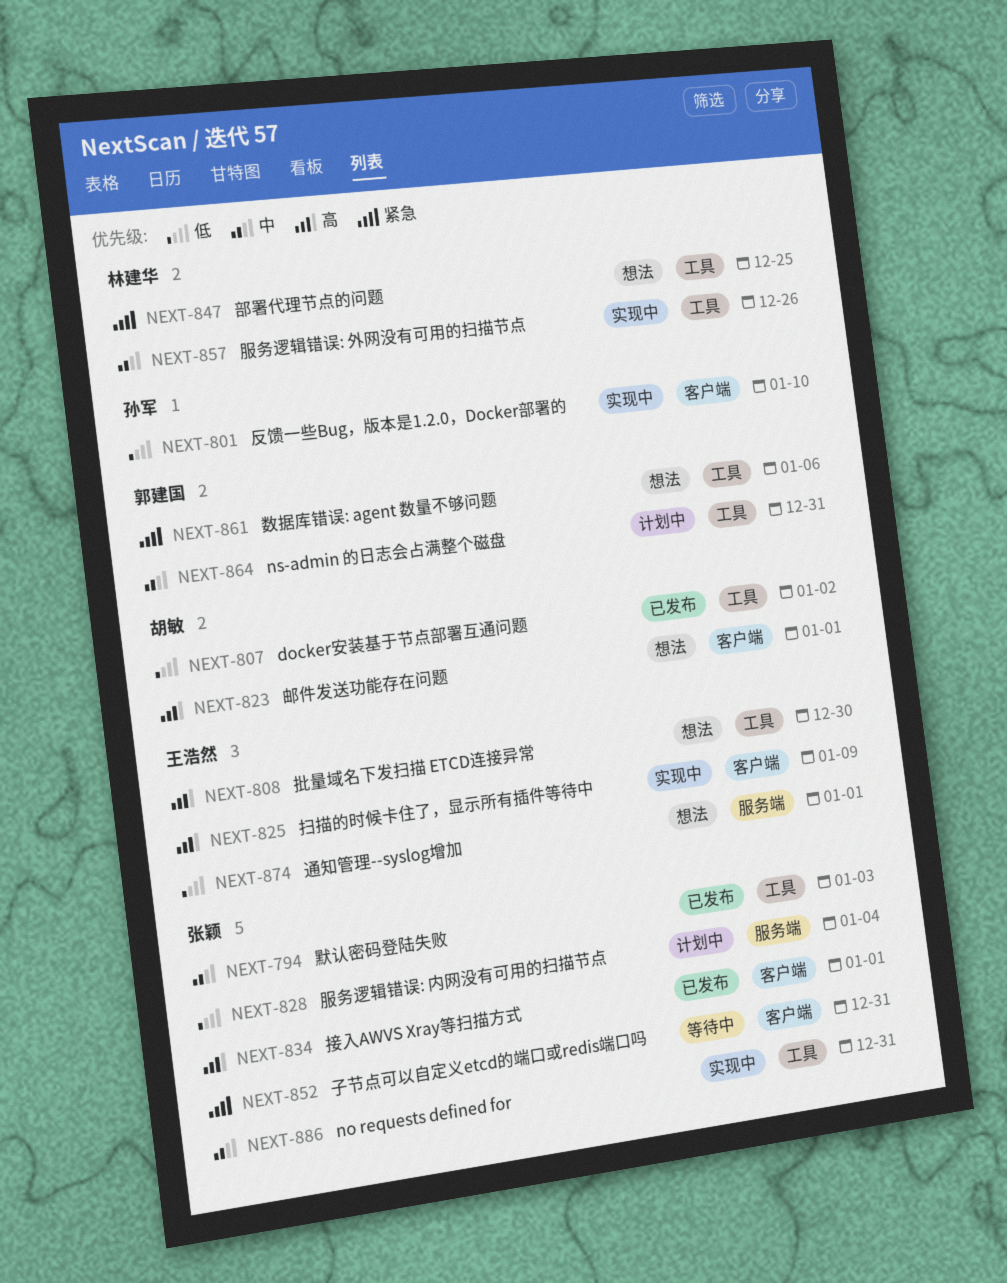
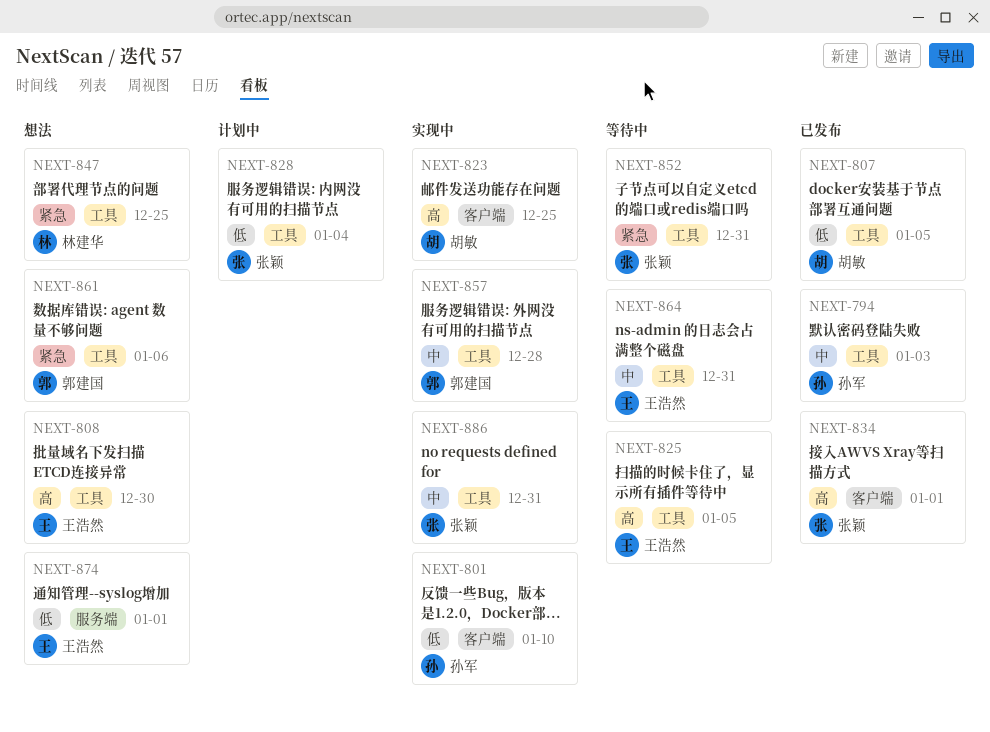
NEXT-794, owner: 张颖 -> 孙军
NEXT-807, due: Jan 2 -> Jan 5
NEXT-823, status: 想法 -> 实现中
NEXT-823, due: Jan 1 -> Dec 25
NEXT-825, status: 实现中 -> 等待中
NEXT-825, label: 客户端 -> 工具
NEXT-825, due: Jan 9 -> Jan 5
NEXT-828, label: 服务端 -> 工具
NEXT-852, label: 客户端 -> 工具
NEXT-857, owner: 林建华 -> 郭建国
NEXT-857, due: Dec 26 -> Dec 28
NEXT-864, status: 计划中 -> 等待中
NEXT-864, owner: 郭建国 -> 王浩然

